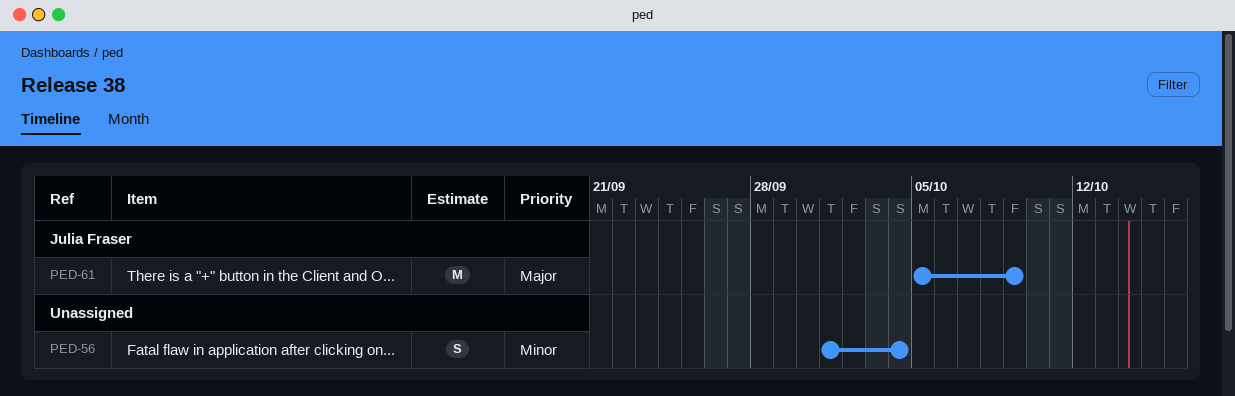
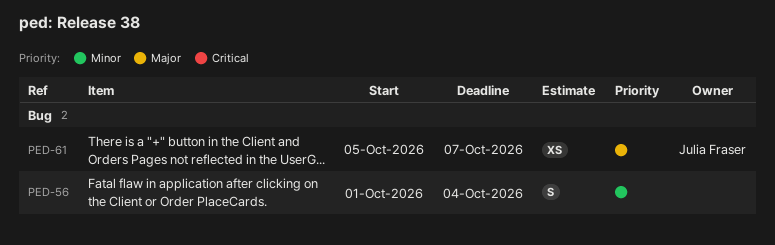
PED-61, estimate: M -> XS
PED-61, due: Oct 9 -> Oct 7

